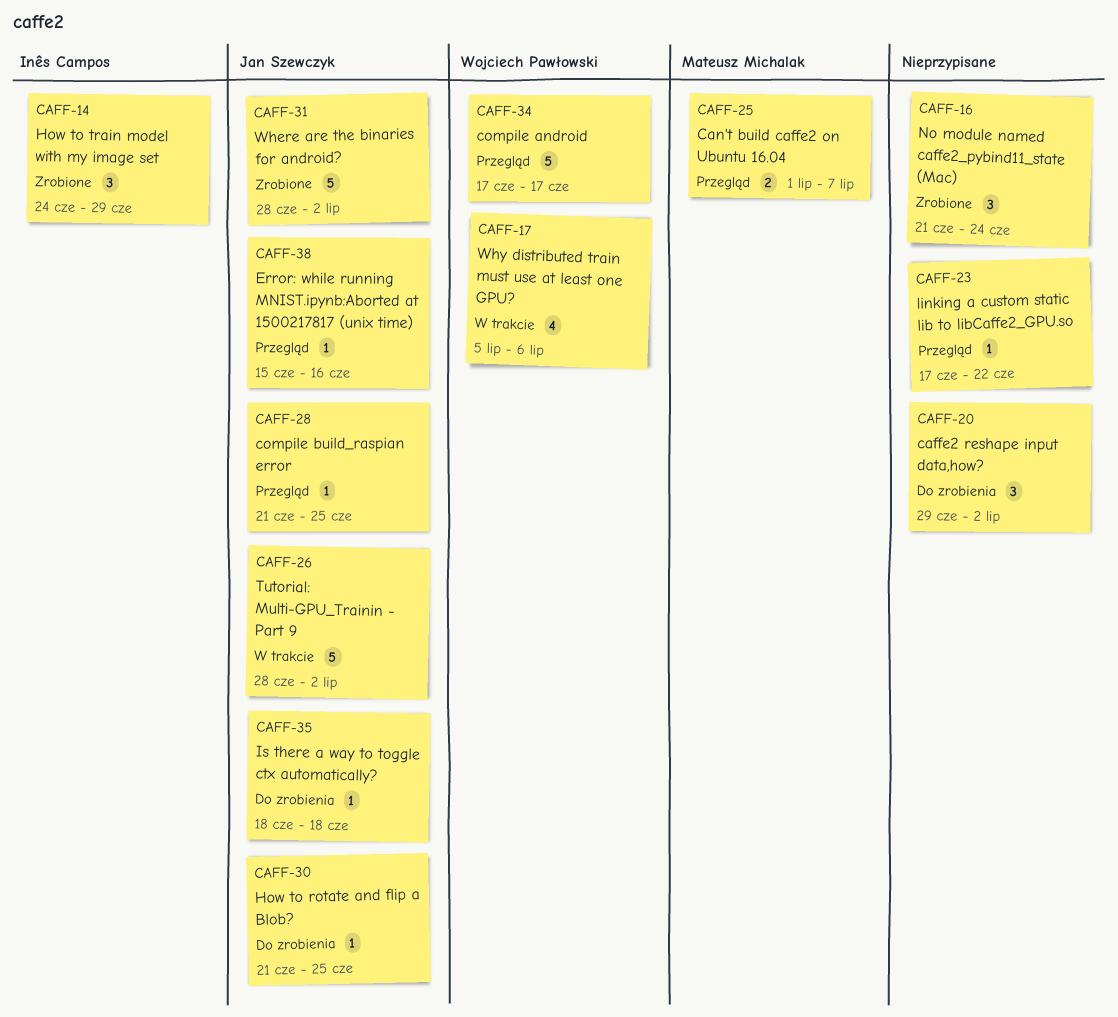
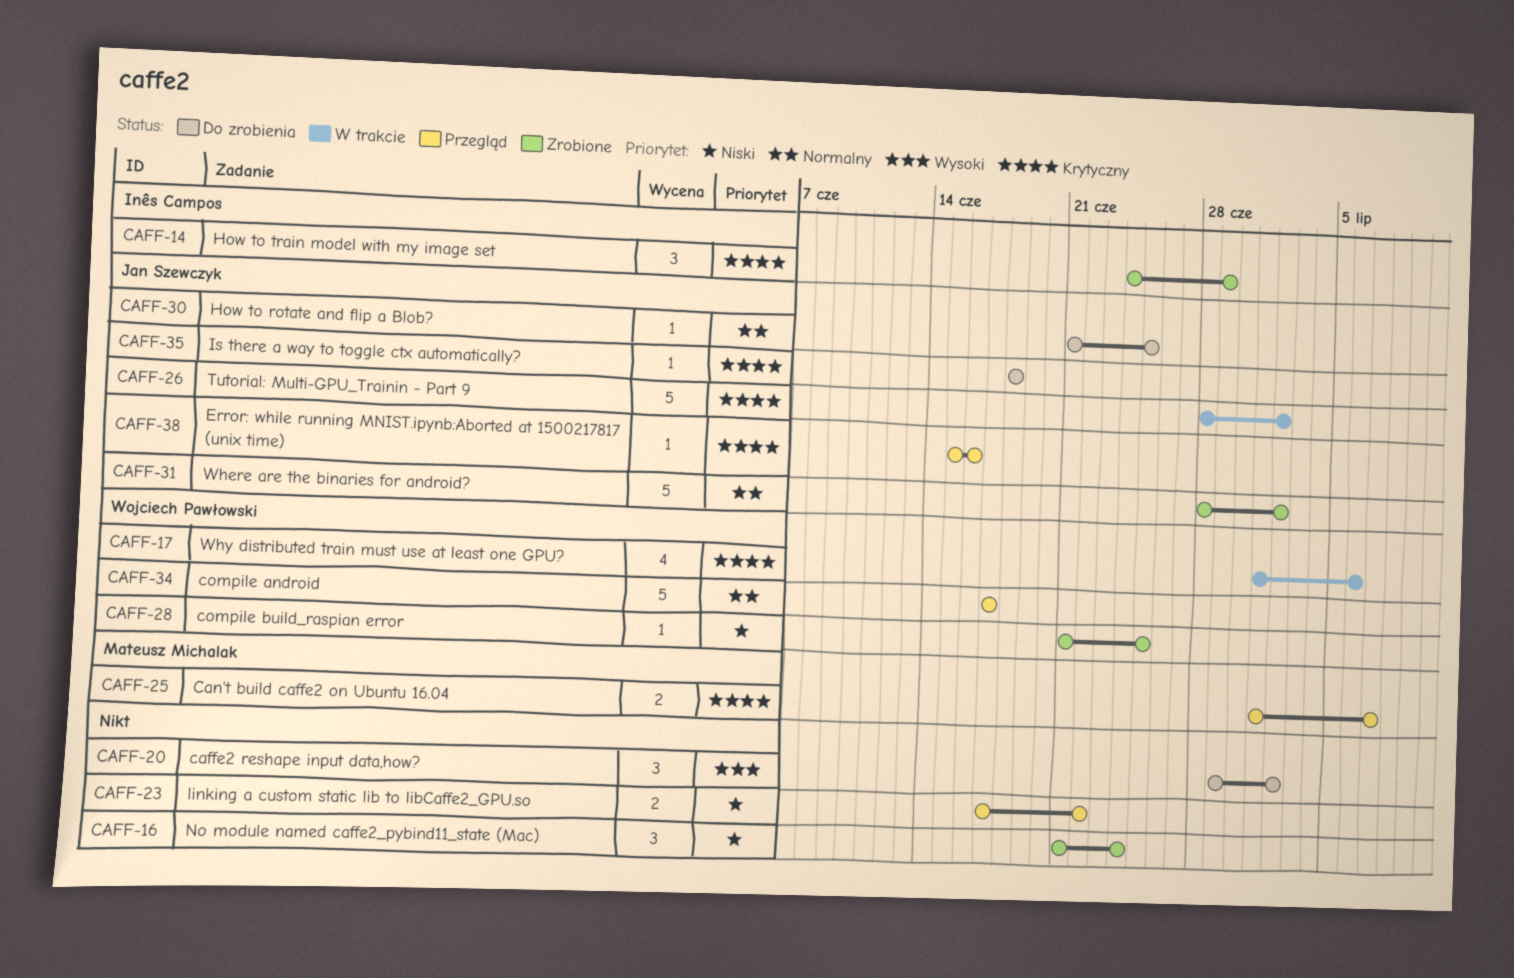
CAFF-17, start: Jul 5 -> Jul 1
CAFF-23, estimate: 1 -> 2
CAFF-28, status: Przegląd -> Zrobione
CAFF-28, owner: Jan Szewczyk -> Wojciech Pawłowski

